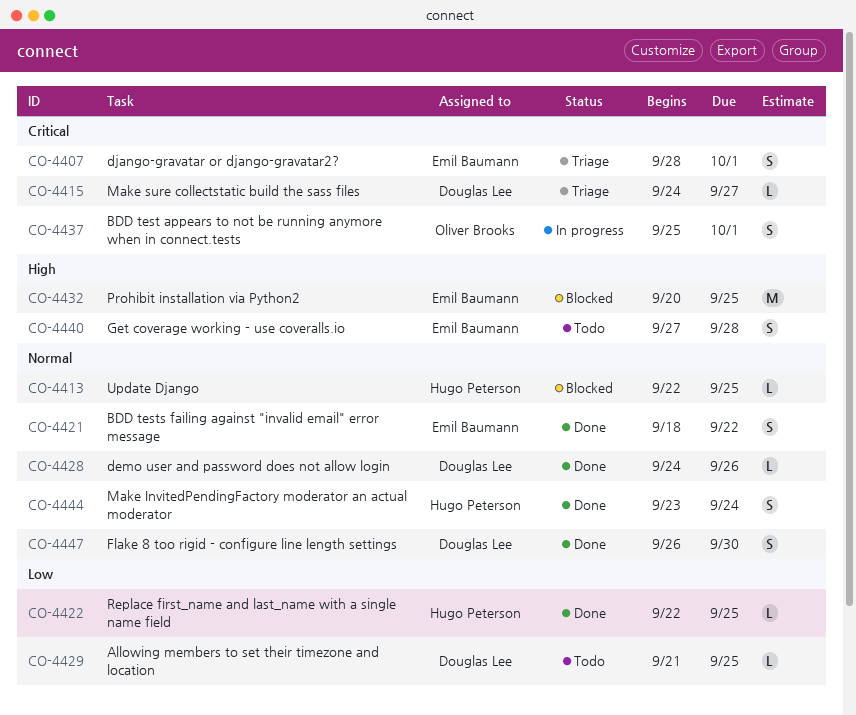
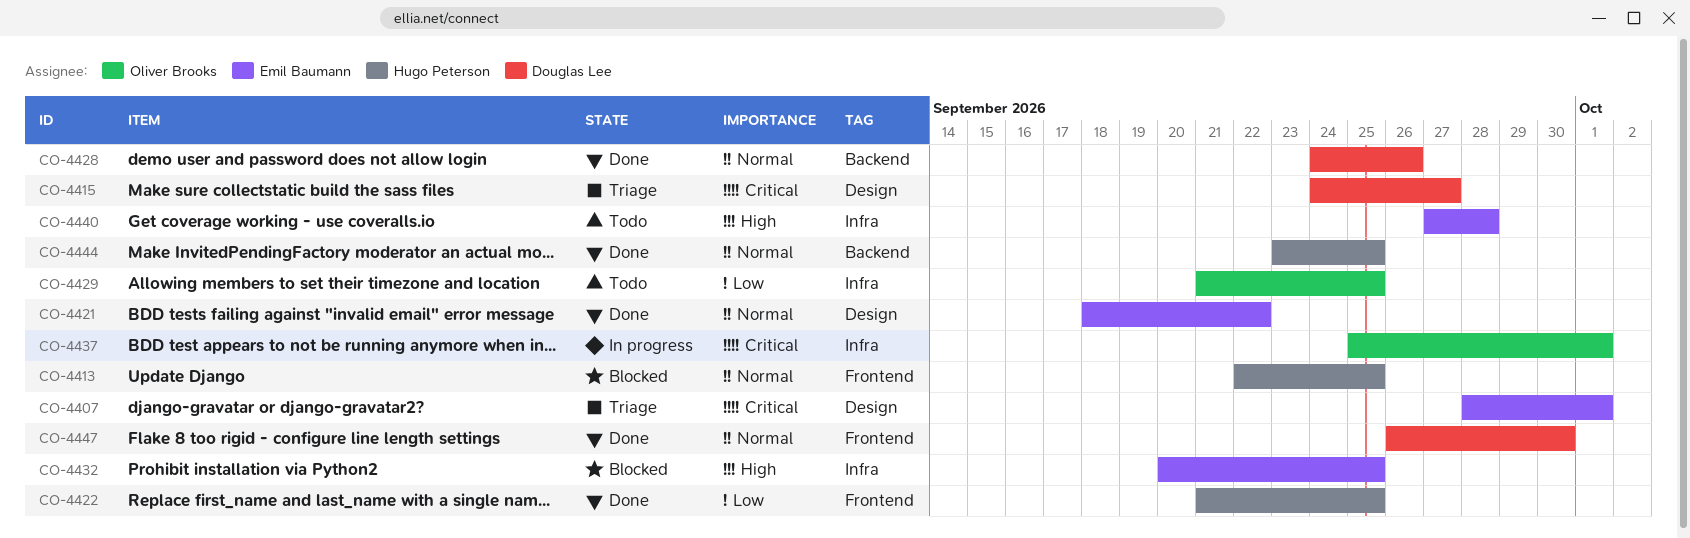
CO-4422, start: Sep 22 -> Sep 21
CO-4429, owner: Douglas Lee -> Oliver Brooks
CO-4444, due: Sep 24 -> Sep 25

